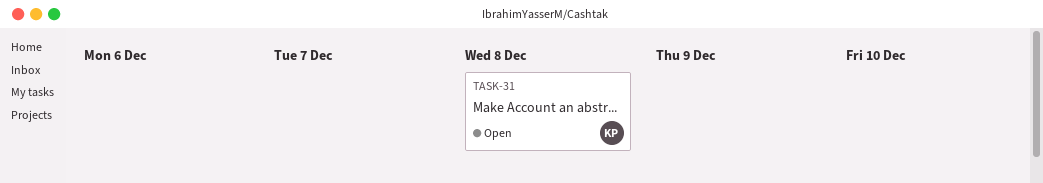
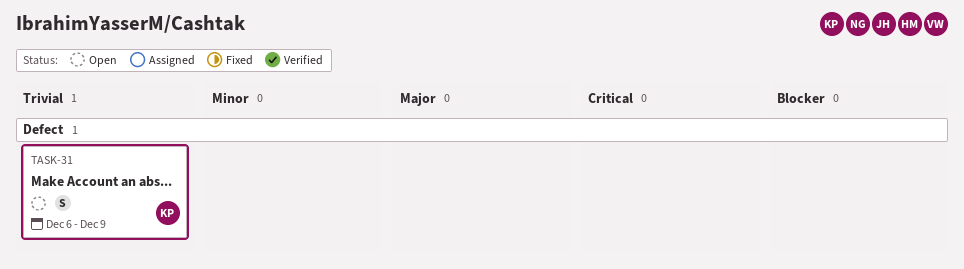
TASK-31, due: Dec 8 -> Dec 9

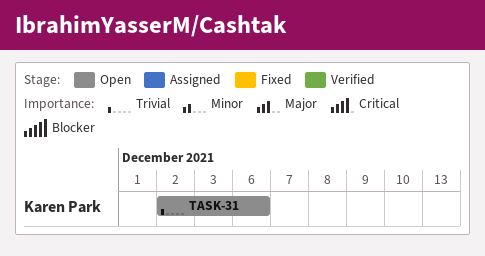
TASK-31, start: Dec 6 -> Dec 2
TASK-31, due: Dec 9 -> Dec 6

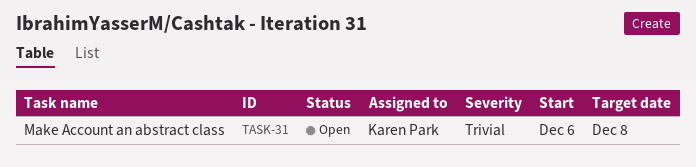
TASK-31, start: Dec 2 -> Dec 6
TASK-31, due: Dec 6 -> Dec 8

